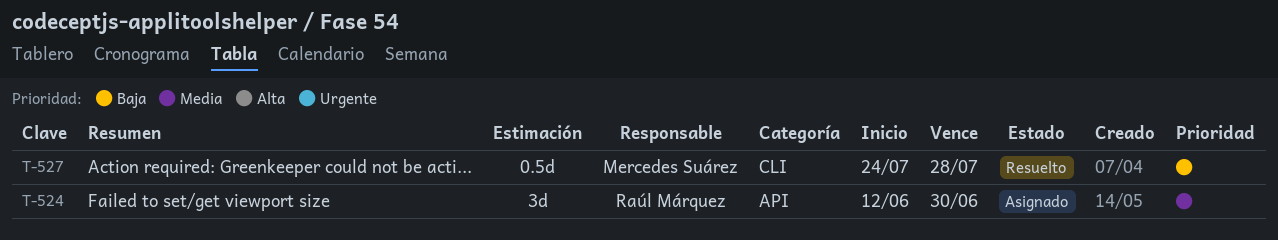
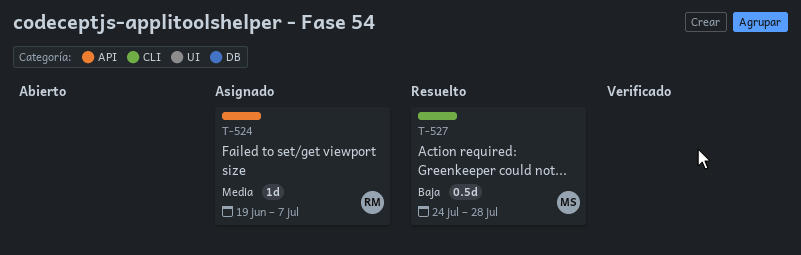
T-524, estimate: 3d -> 1d
T-524, start: Jun 12 -> Jun 19
T-524, due: Jun 30 -> Jul 7

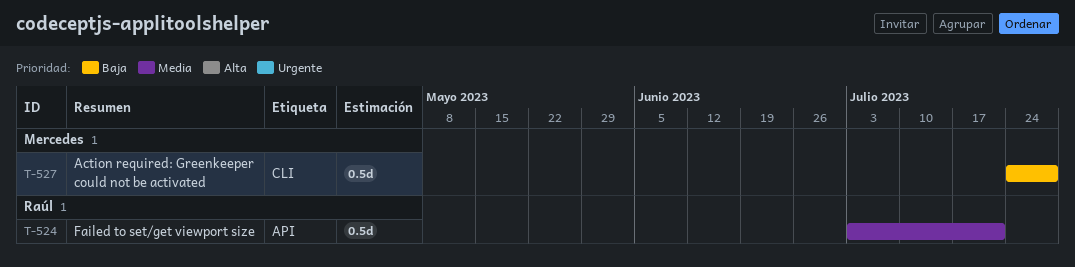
T-524, estimate: 1d -> 0.5d
T-524, start: Jun 19 -> Jul 3
T-524, due: Jul 7 -> Jul 21

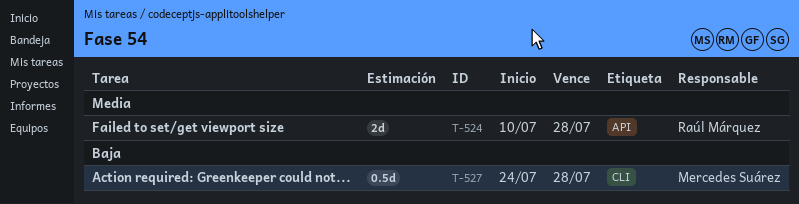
T-524, estimate: 0.5d -> 2d
T-524, start: Jul 3 -> Jul 10
T-524, due: Jul 21 -> Jul 28

